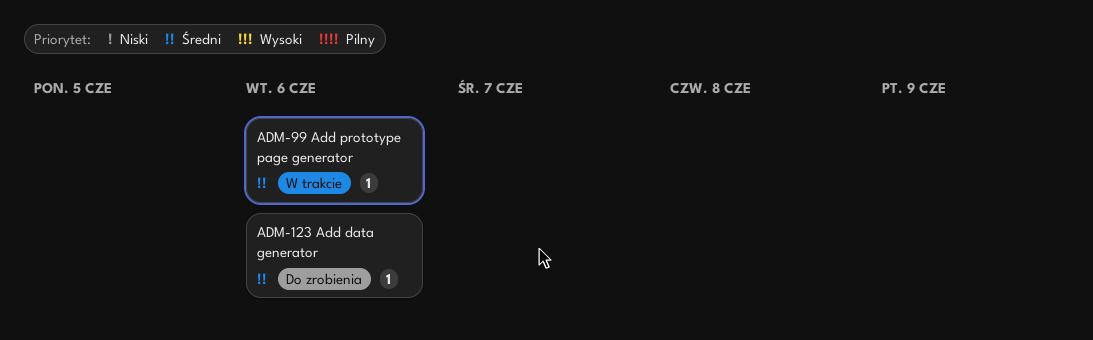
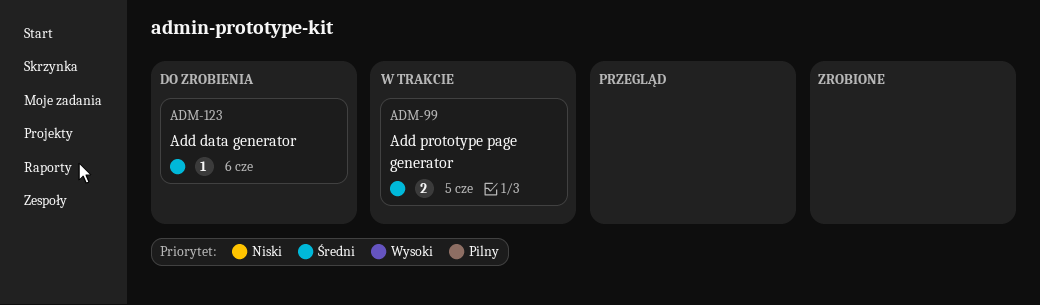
ADM-99, estimate: 1 -> 2
ADM-99, due: Jun 6 -> Jun 5

